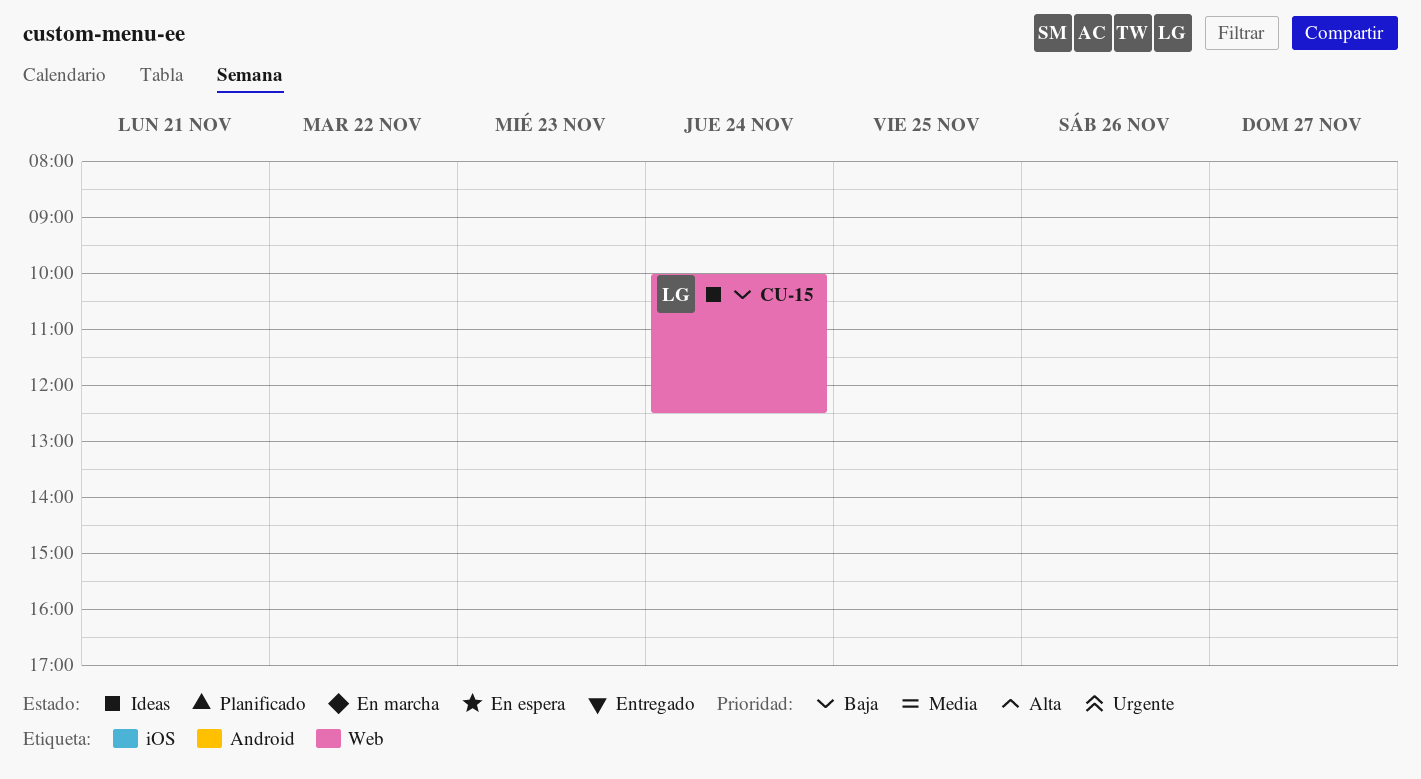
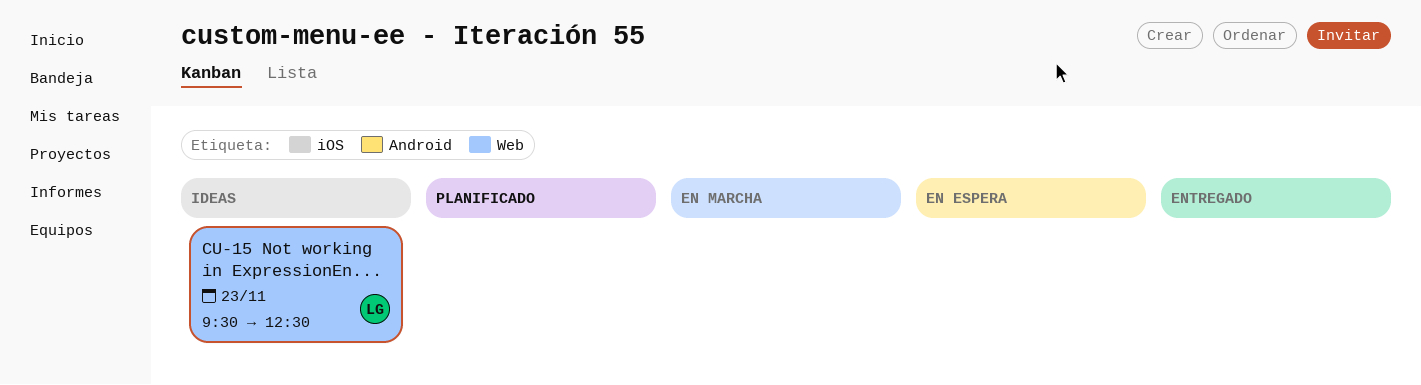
CU-15, day: Nov 24 -> Nov 23
CU-15, begins: 10:00 -> 09:30

